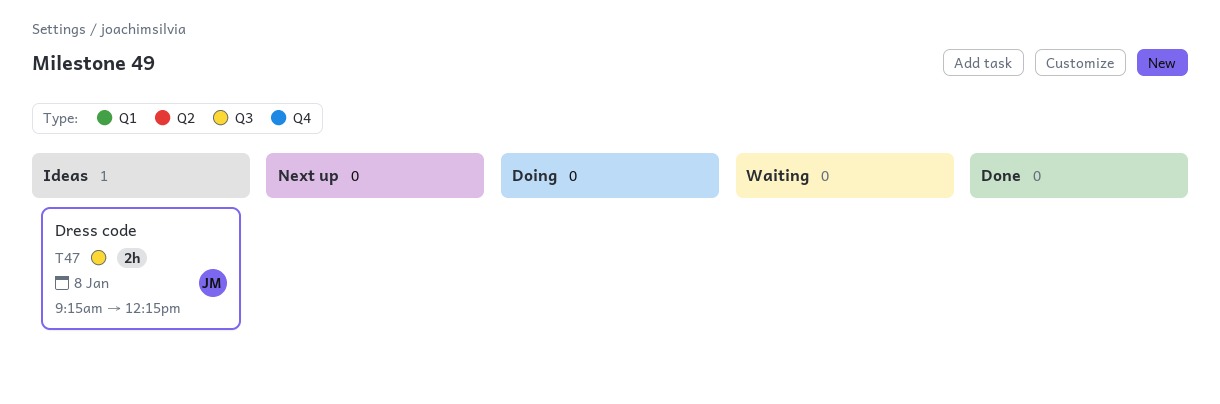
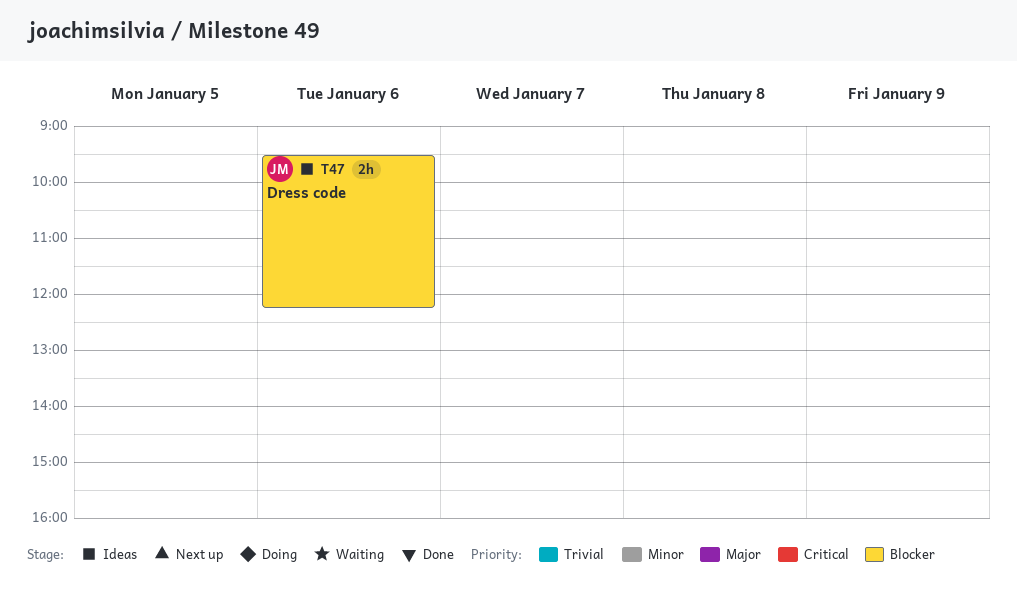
T47, day: Jan 8 -> Jan 6
T47, begins: 09:15 -> 09:30

